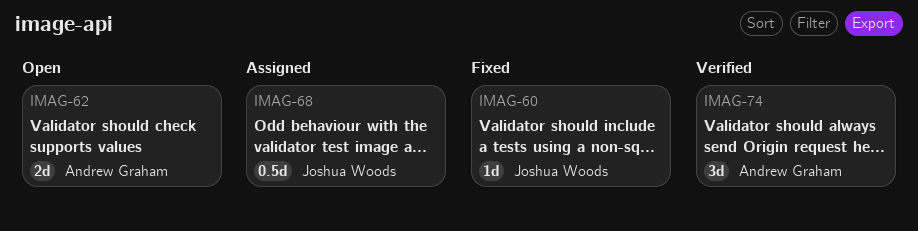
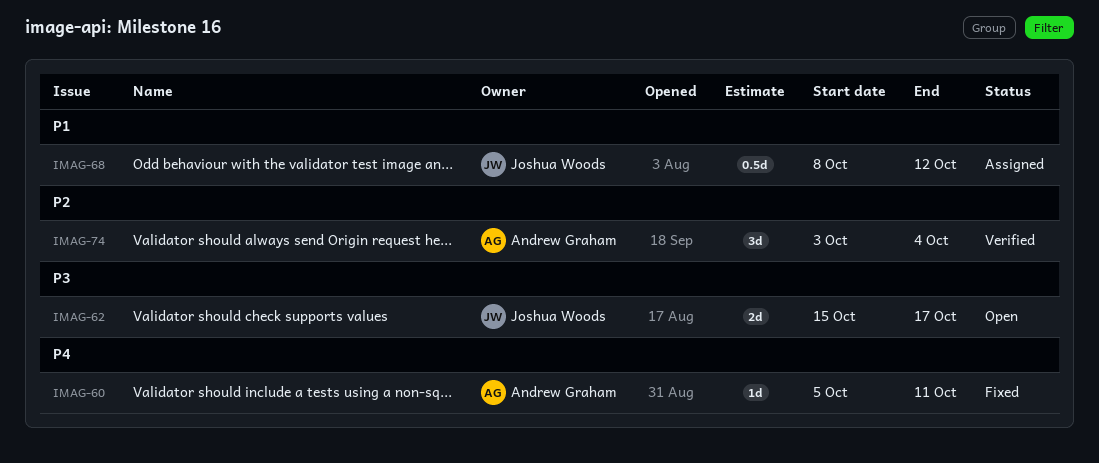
IMAG-60, owner: Joshua Woods -> Andrew Graham
IMAG-62, owner: Andrew Graham -> Joshua Woods

